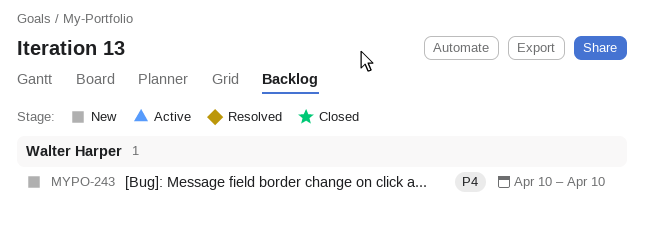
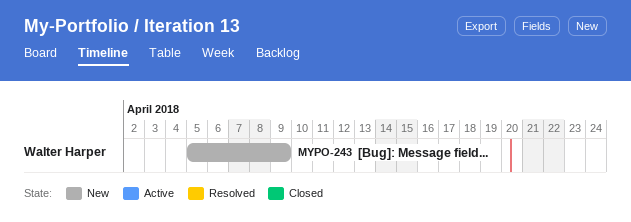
MYPO-243, start: Apr 10 -> Apr 5
MYPO-243, due: Apr 10 -> Apr 9

